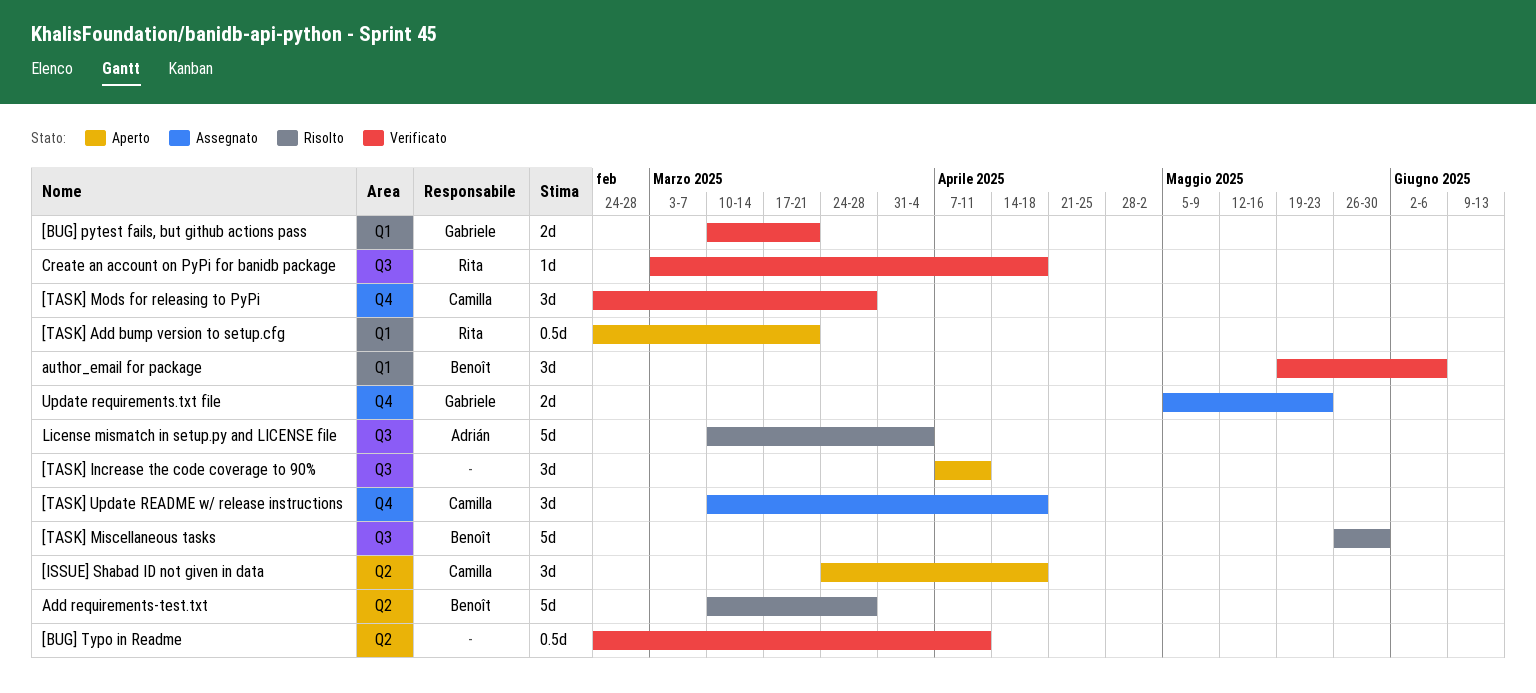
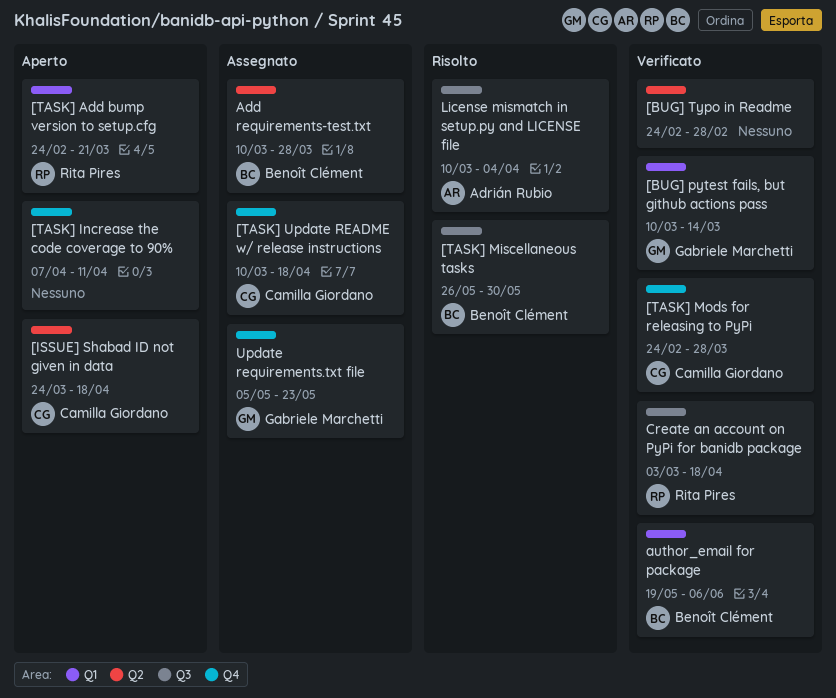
[BUG] pytest fails, but github actions pass, due: Mar 21 -> Mar 14
[BUG] Typo in Readme, due: Apr 11 -> Feb 28
[TASK] Increase the code coverage to 90%, label: Q3 -> Q4
Add requirements-test.txt, status: Risolto -> Assegnato

